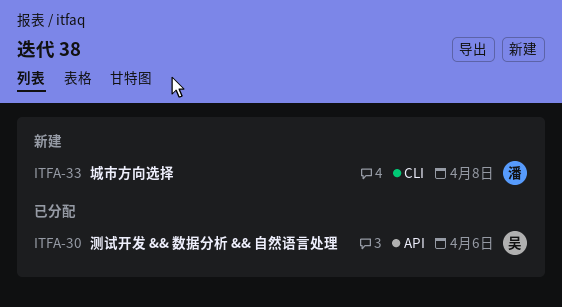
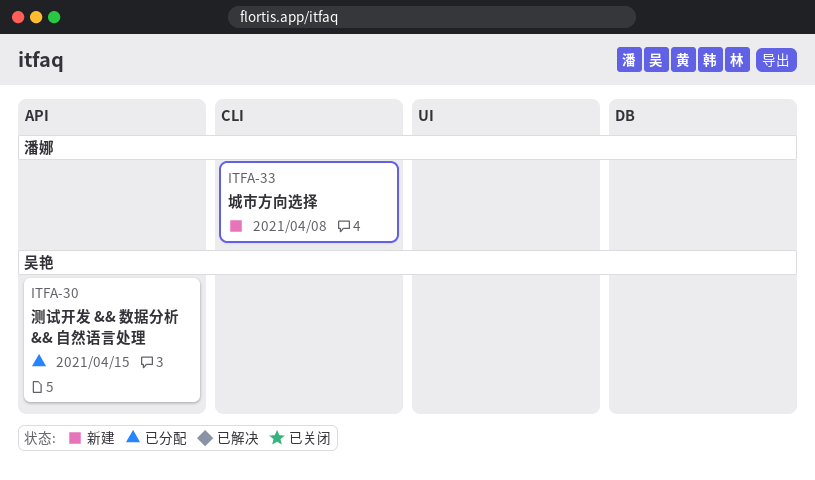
ITFA-30, due: Apr 6 -> Apr 15

